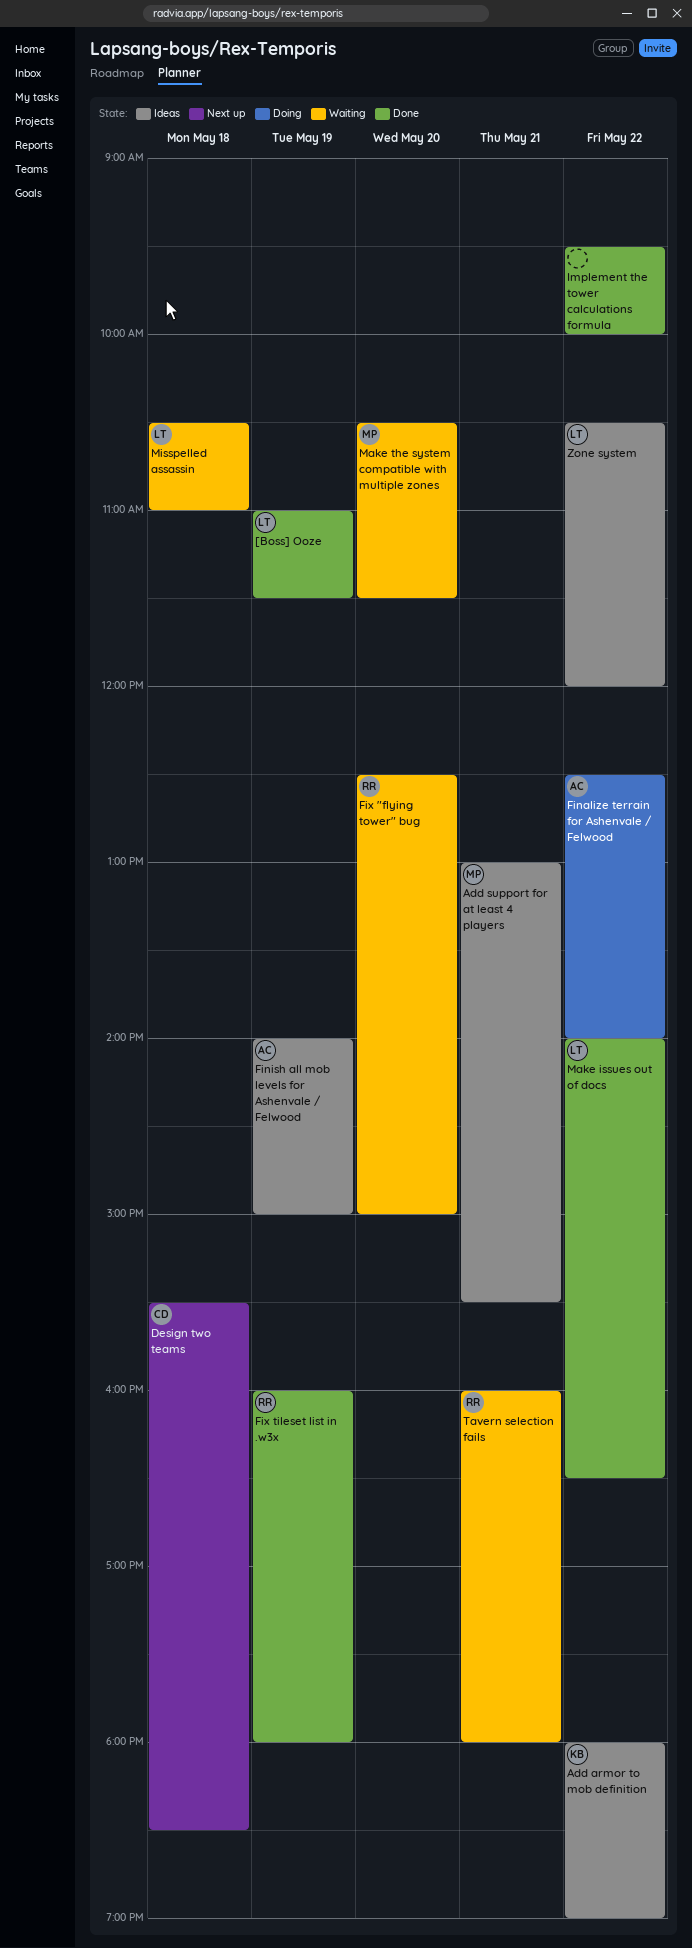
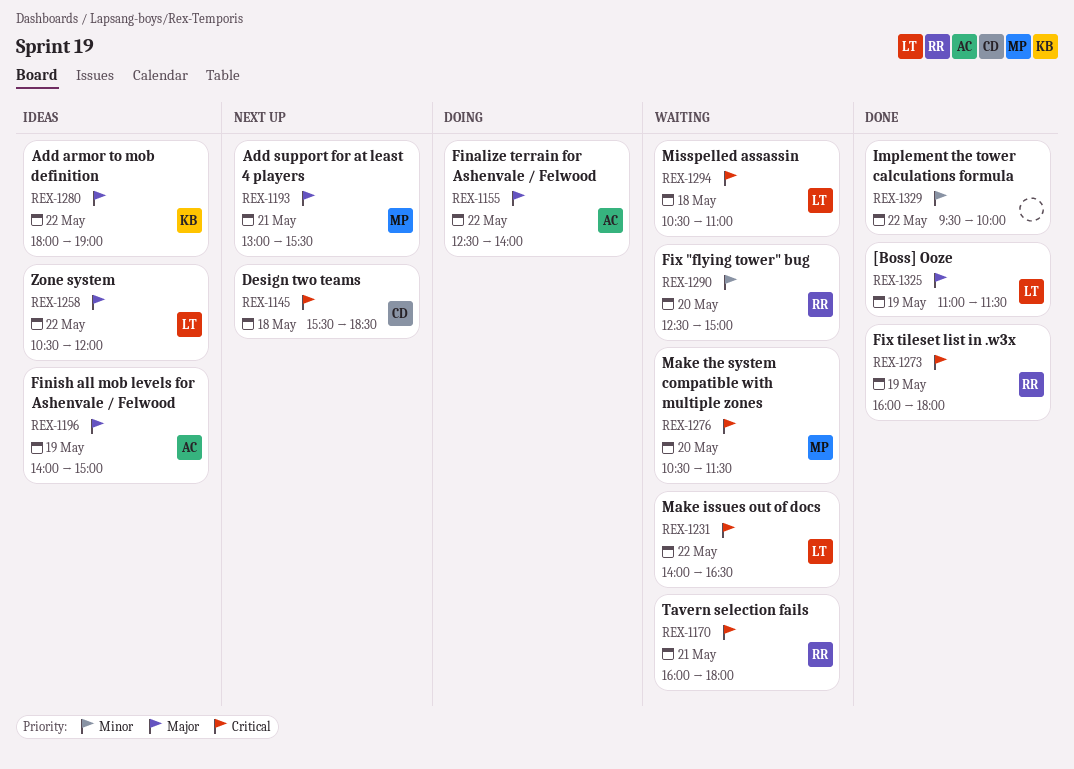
Add support for at least 4 players, status: Ideas -> Next up
Make issues out of docs, status: Done -> Waiting

